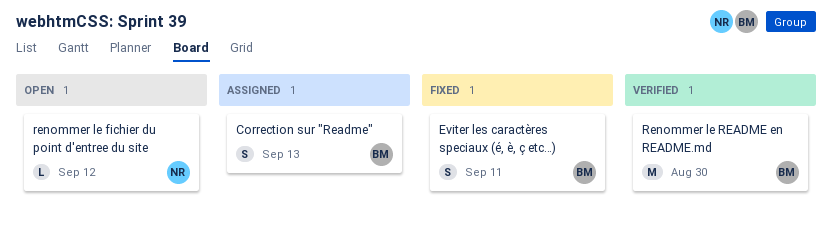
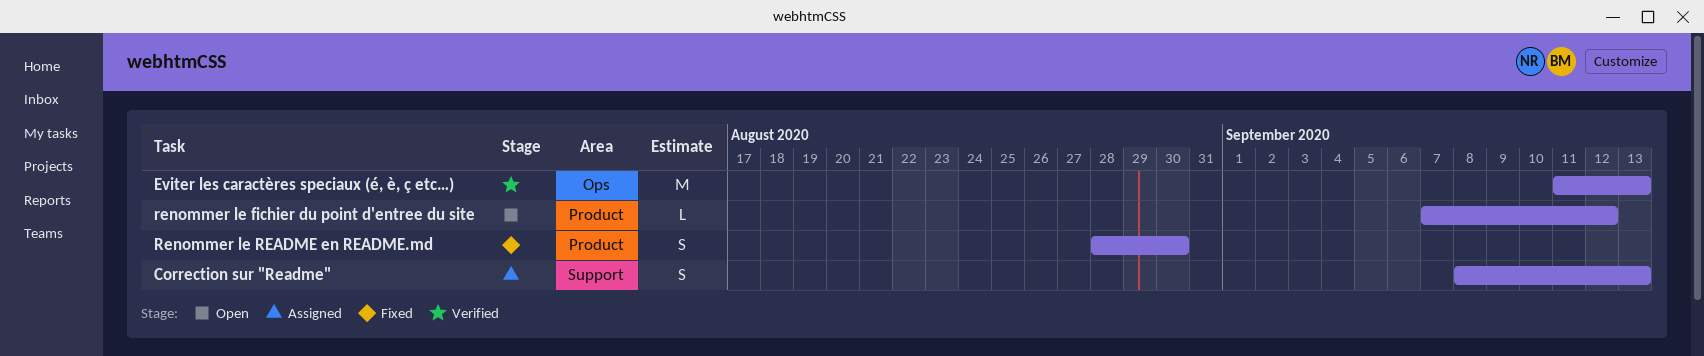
Eviter les caractères speciaux (é, è, ç etc…), status: Fixed -> Verified
Eviter les caractères speciaux (é, è, ç etc…), estimate: S -> M
Eviter les caractères speciaux (é, è, ç etc…), due: Sep 11 -> Sep 13
Renommer le README en README.md, status: Verified -> Fixed
Renommer le README en README.md, estimate: M -> S

